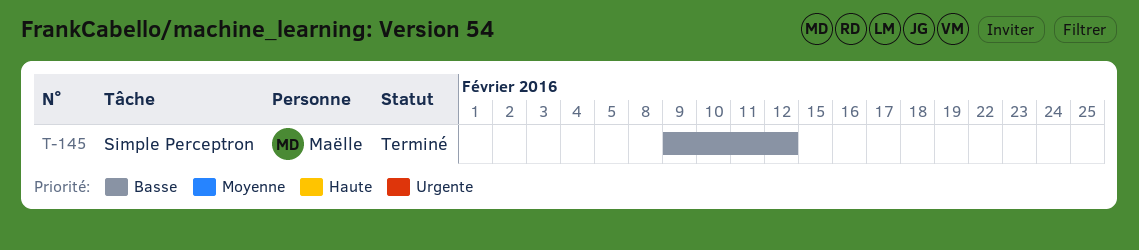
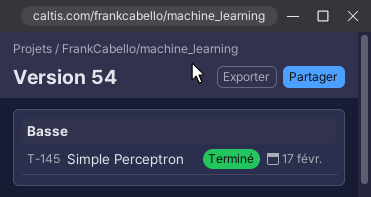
T-145, due: Feb 12 -> Feb 17

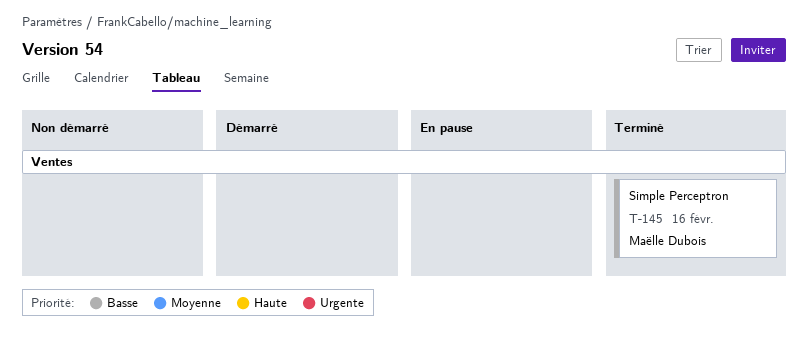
T-145, due: Feb 17 -> Feb 16

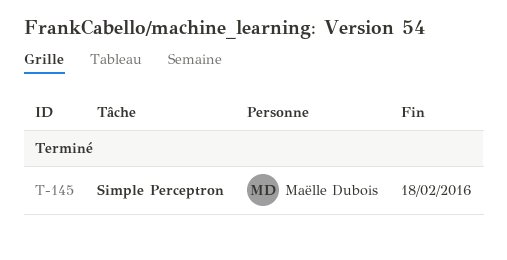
T-145, due: Feb 16 -> Feb 18

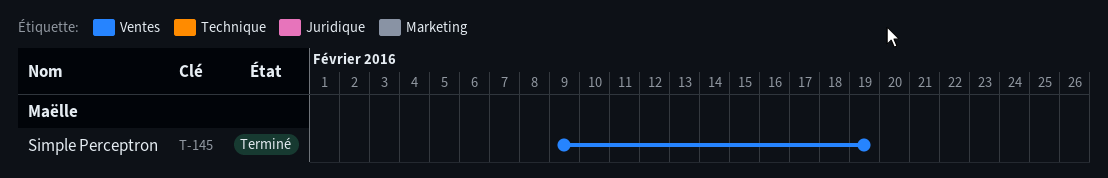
T-145, due: Feb 18 -> Feb 19

